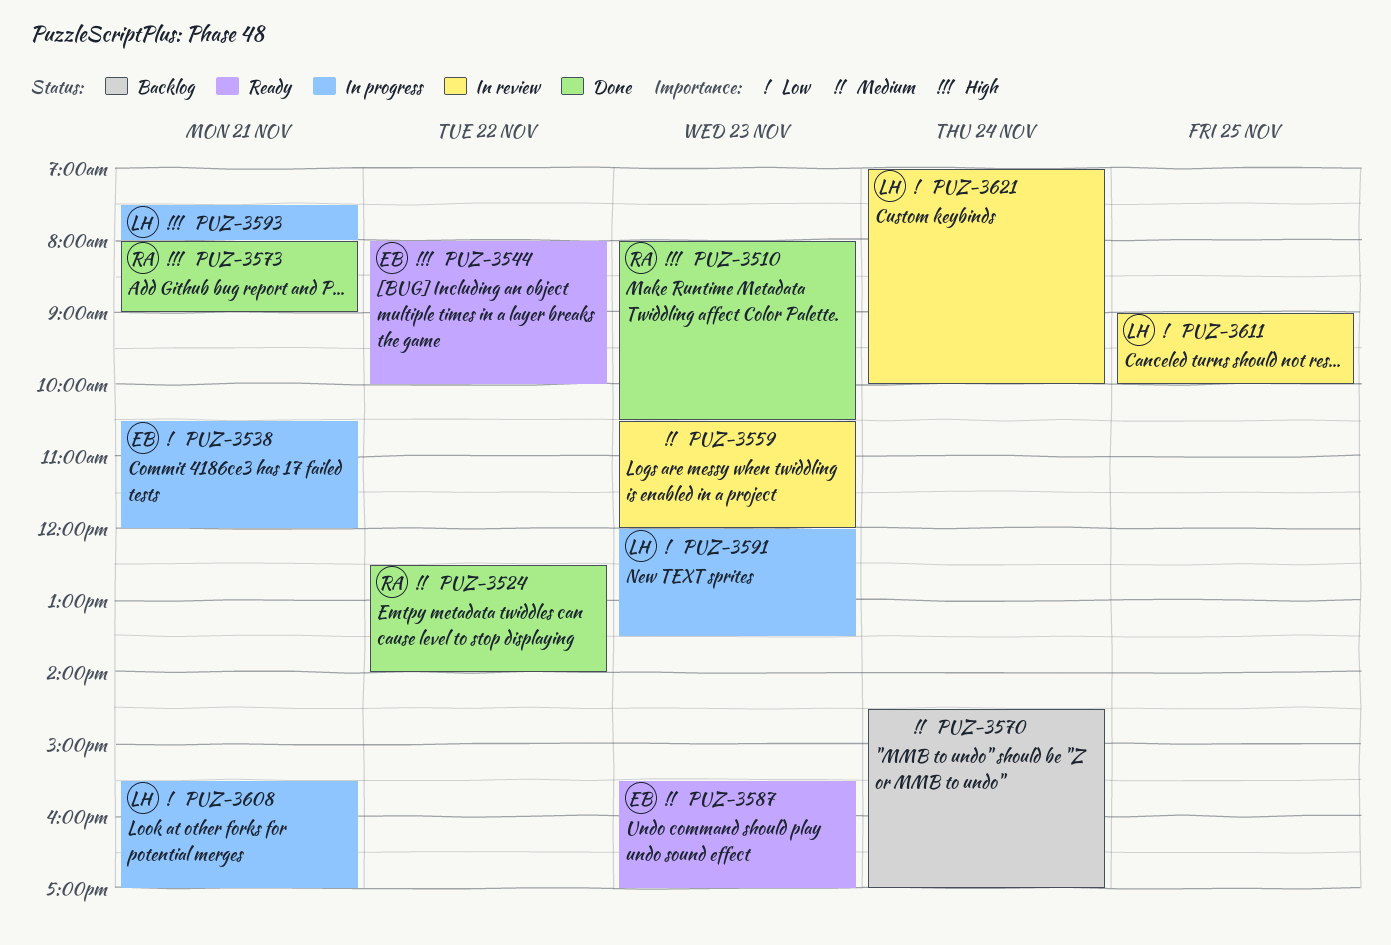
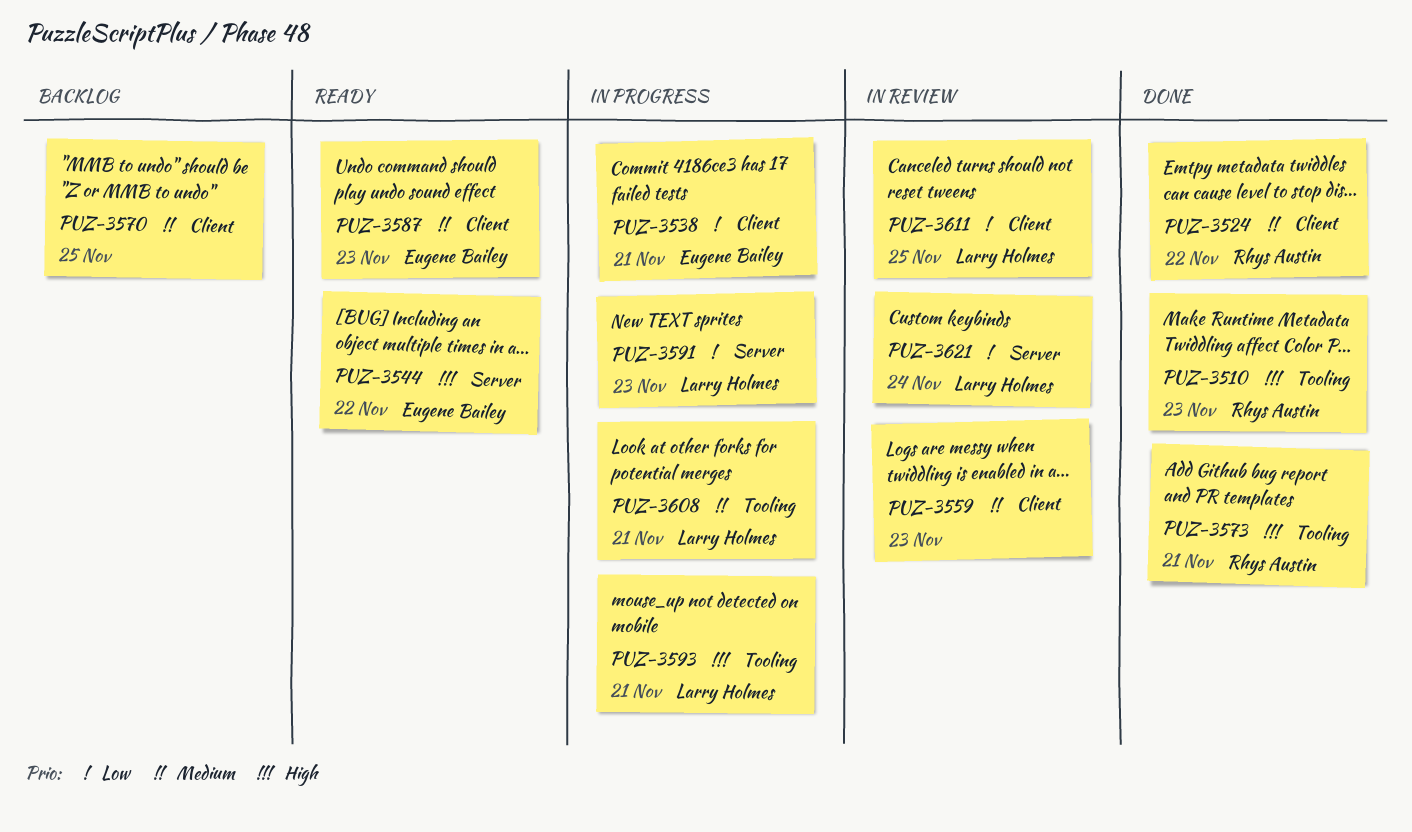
PUZ-3570, day: Nov 24 -> Nov 25
PUZ-3608, priority: Low -> Medium

